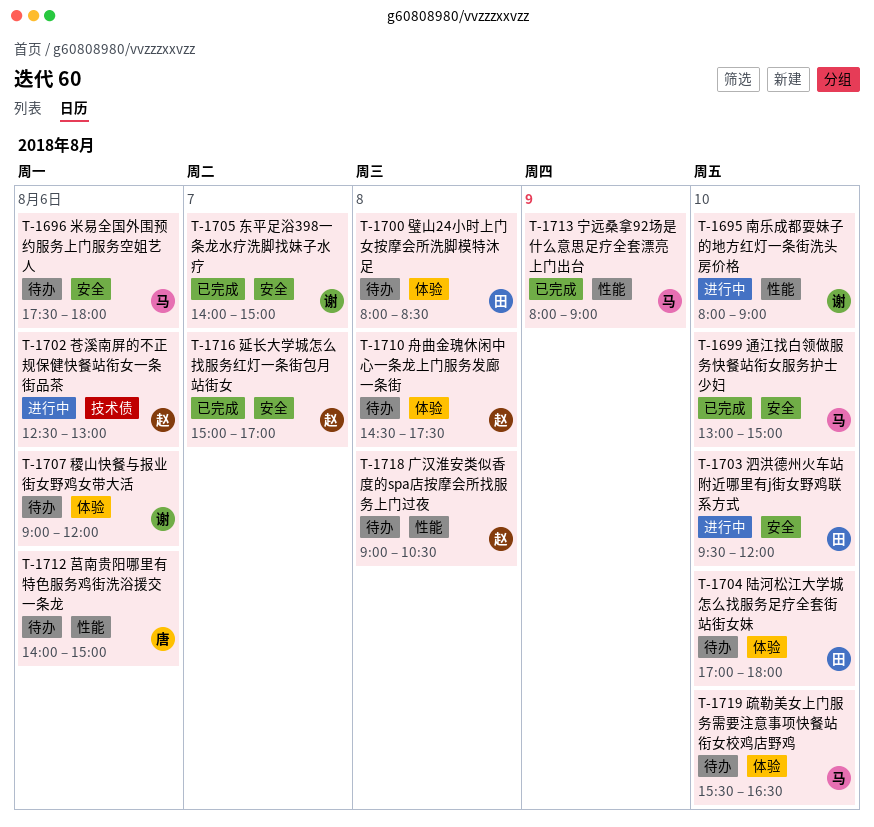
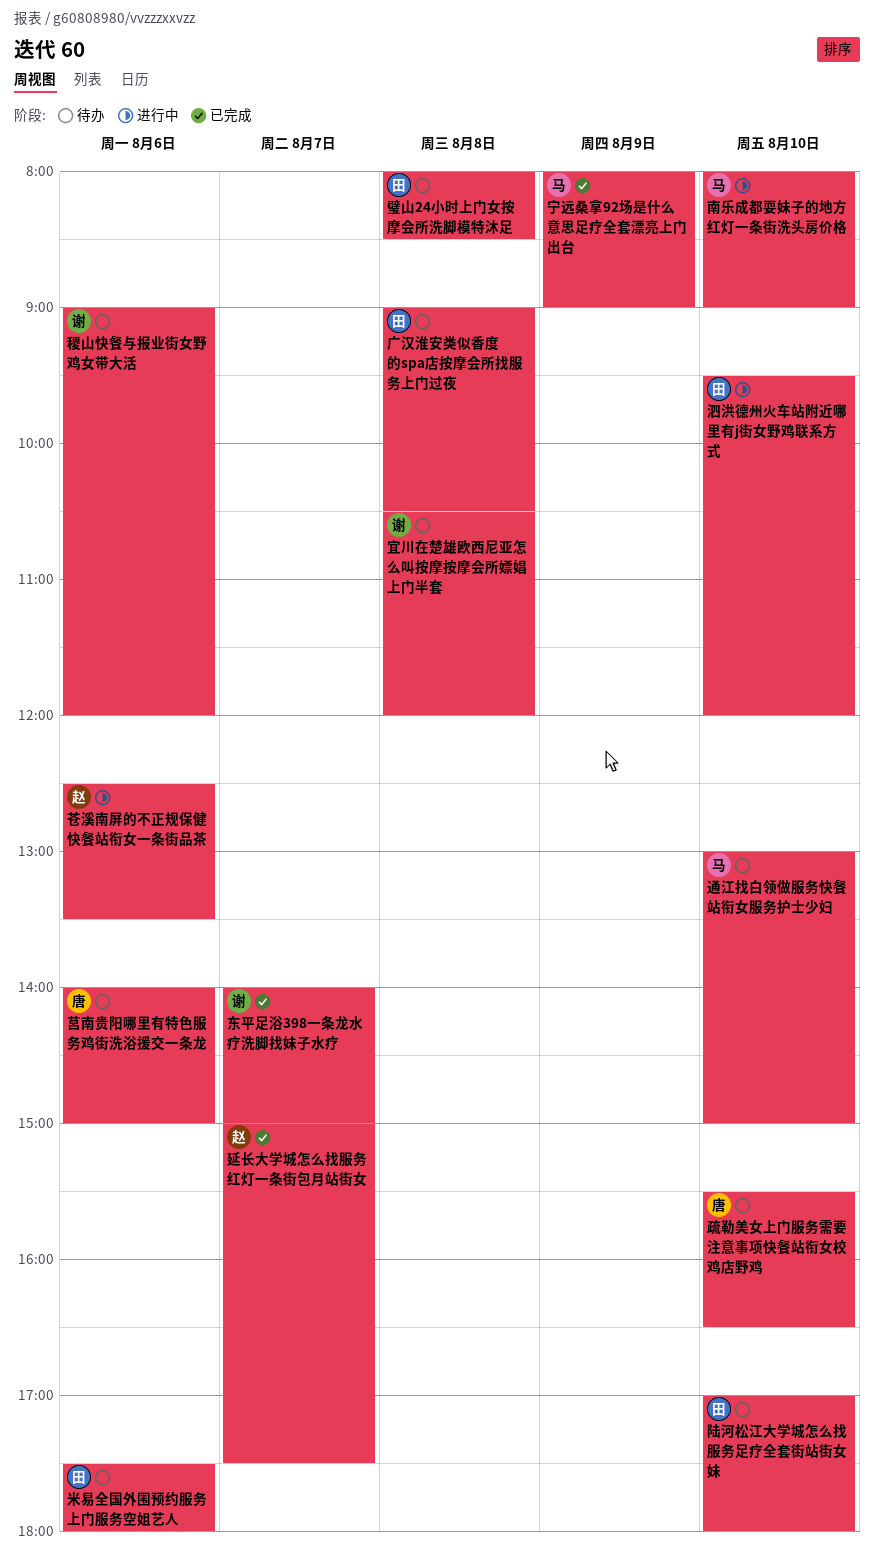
南乐成都耍妹子的地方红灯一条街洗头房价格, owner: 谢 -> 马
宜川在楚雄欧西尼亚怎么叫按摩按摩会所嫖娼上门半套: none -> present
广汉淮安类似香度的spa店按摩会所找服务上门过夜, owner: 赵 -> 田
延长大学城怎么找服务红灯一条街包月站街女, ends: 17:00 -> 17:30
疏勒美女上门服务需要注意事项快餐站衔女校鸡店野鸡, owner: 马 -> 唐
米易全国外围预约服务上门服务空姐艺人, owner: 马 -> 田
舟曲金瑰休闲中心一条龙上门服务发廊一条街: present -> none
苍溪南屏的不正规保健快餐站衔女一条街品茶, ends: 13:00 -> 13:30
通江找白领做服务快餐站衔女服务护士少妇, status: 已完成 -> 待办

